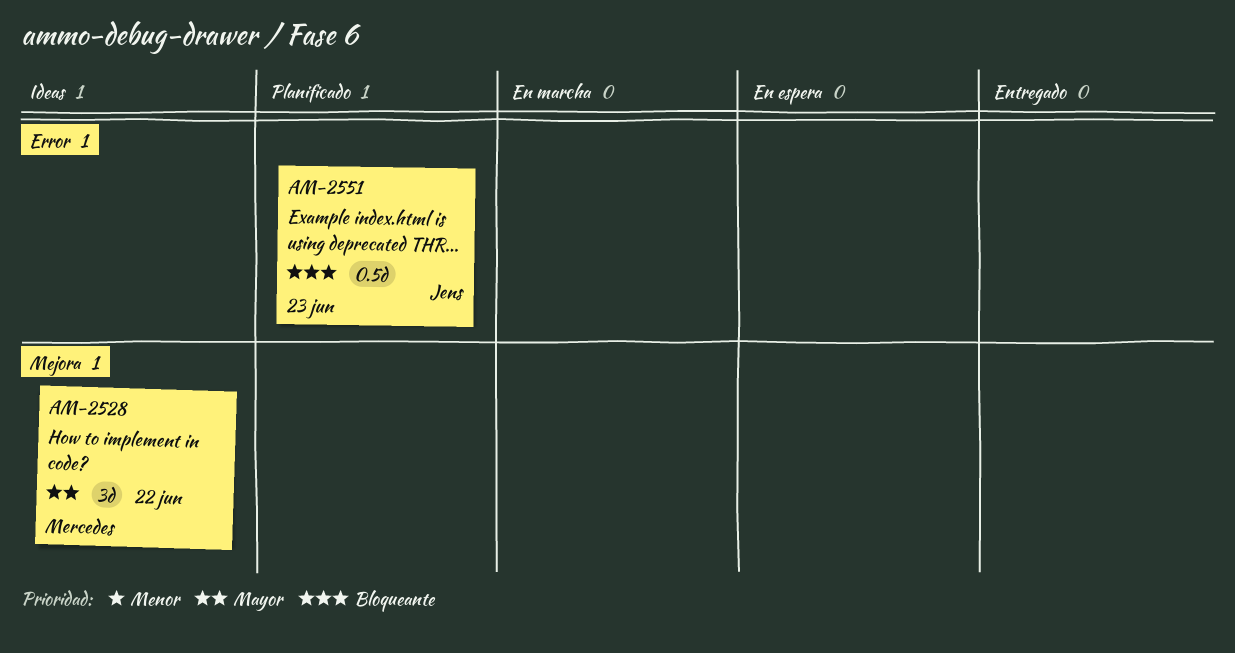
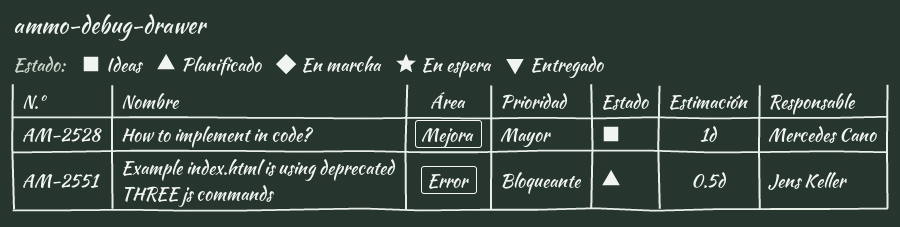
AM-2528, estimate: 3d -> 1d

